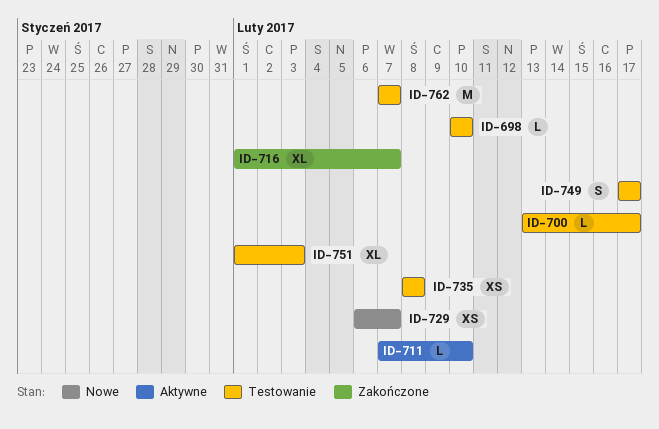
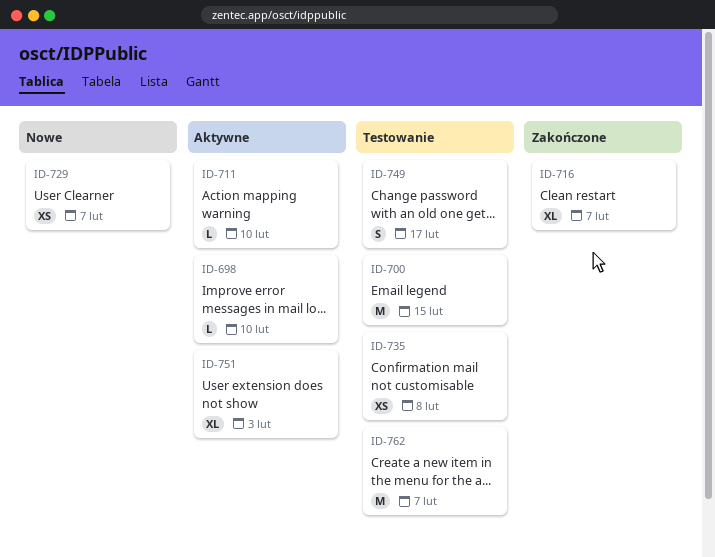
ID-698, status: Testowanie -> Aktywne
ID-700, estimate: L -> M
ID-700, due: Feb 17 -> Feb 15
ID-751, status: Testowanie -> Aktywne

